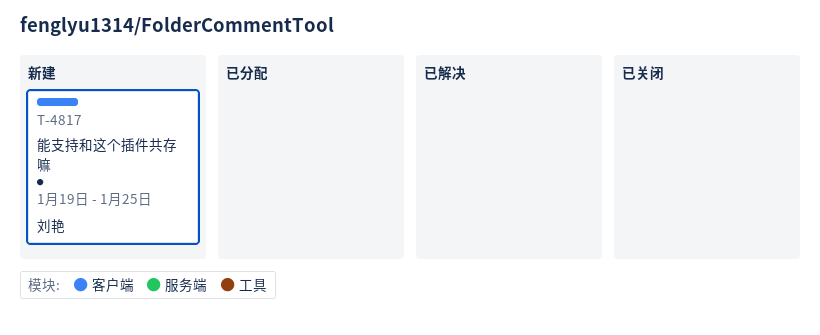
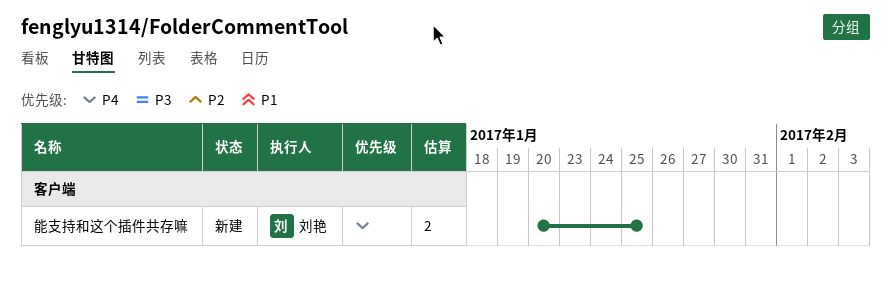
能支持和这个插件共存嘛, estimate: 1 -> 2
能支持和这个插件共存嘛, start: Jan 19 -> Jan 20

